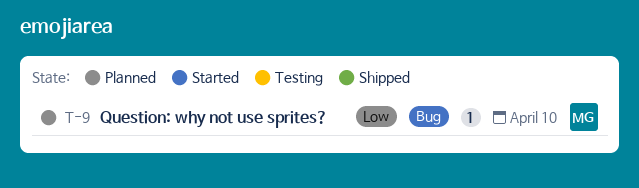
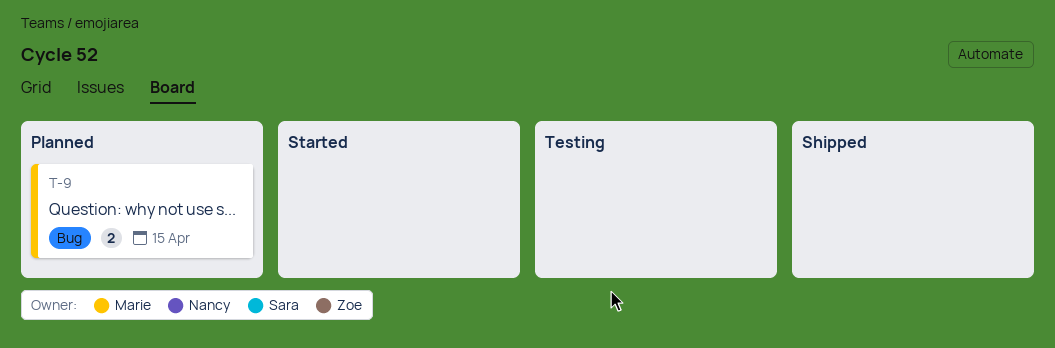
T-9, estimate: 1 -> 2
T-9, due: Apr 10 -> Apr 15

